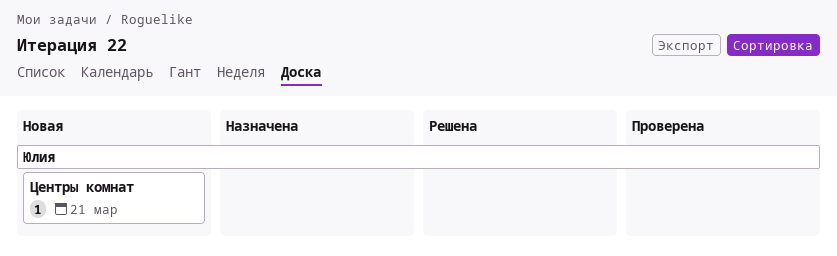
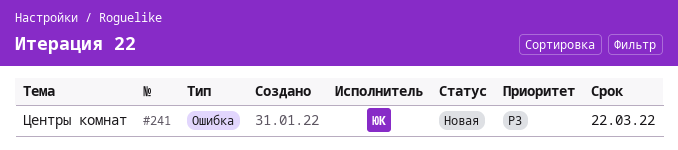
Центры комнат, due: Mar 21 -> Mar 22

